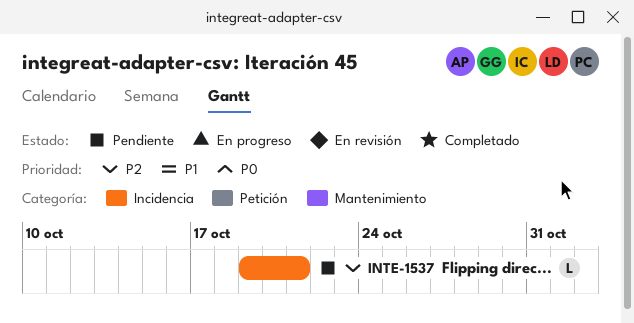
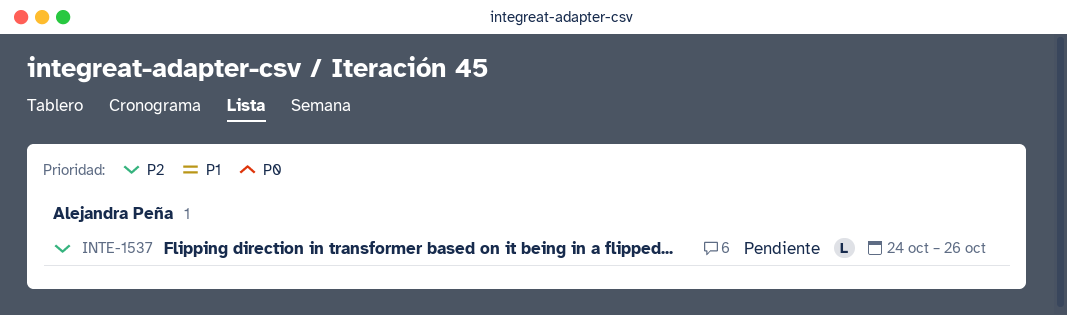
INTE-1537, start: Oct 19 -> Oct 24
INTE-1537, due: Oct 21 -> Oct 26

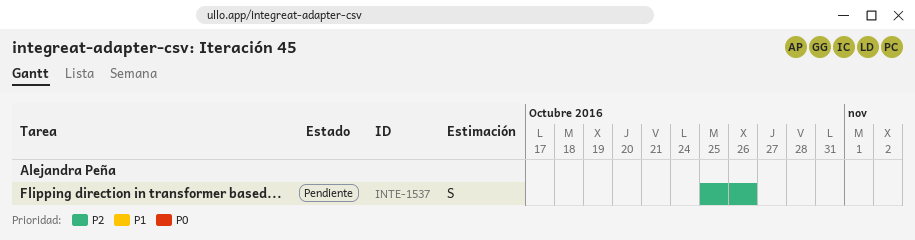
INTE-1537, estimate: L -> S
INTE-1537, start: Oct 24 -> Oct 25

